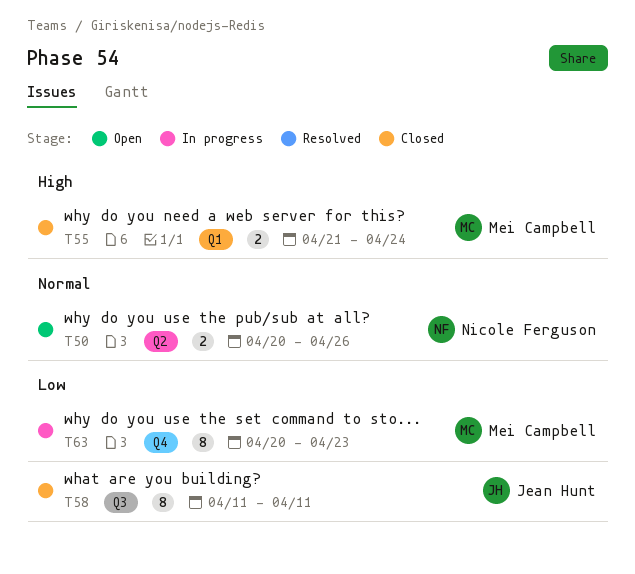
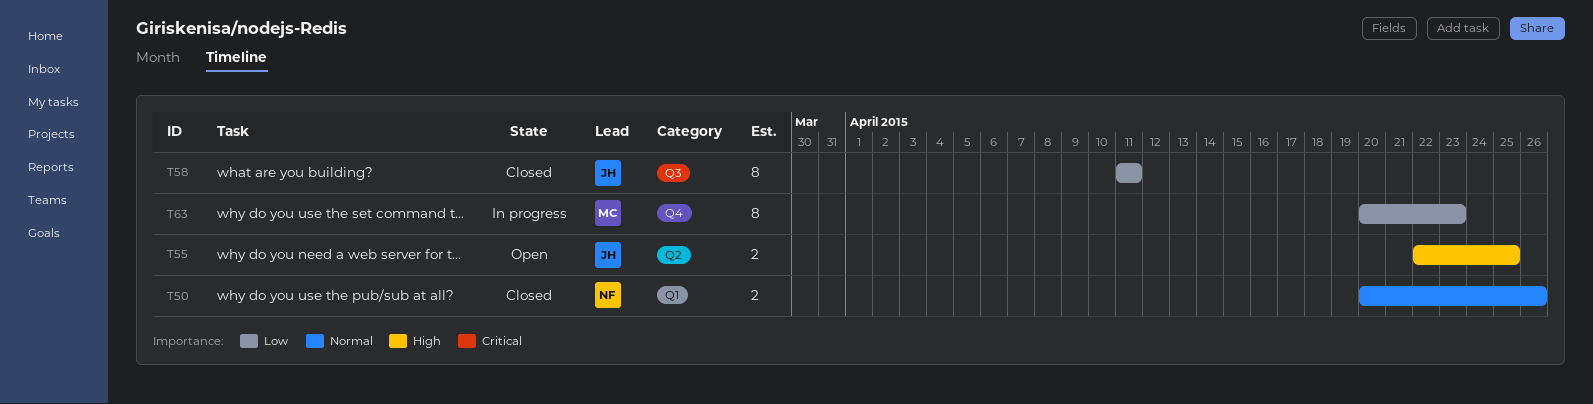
T50, status: Open -> Closed
T50, label: Q2 -> Q1
T55, status: Closed -> Open
T55, owner: Mei Campbell -> Jean Hunt
T55, label: Q1 -> Q2
T55, start: Apr 21 -> Apr 22
T55, due: Apr 24 -> Apr 25

